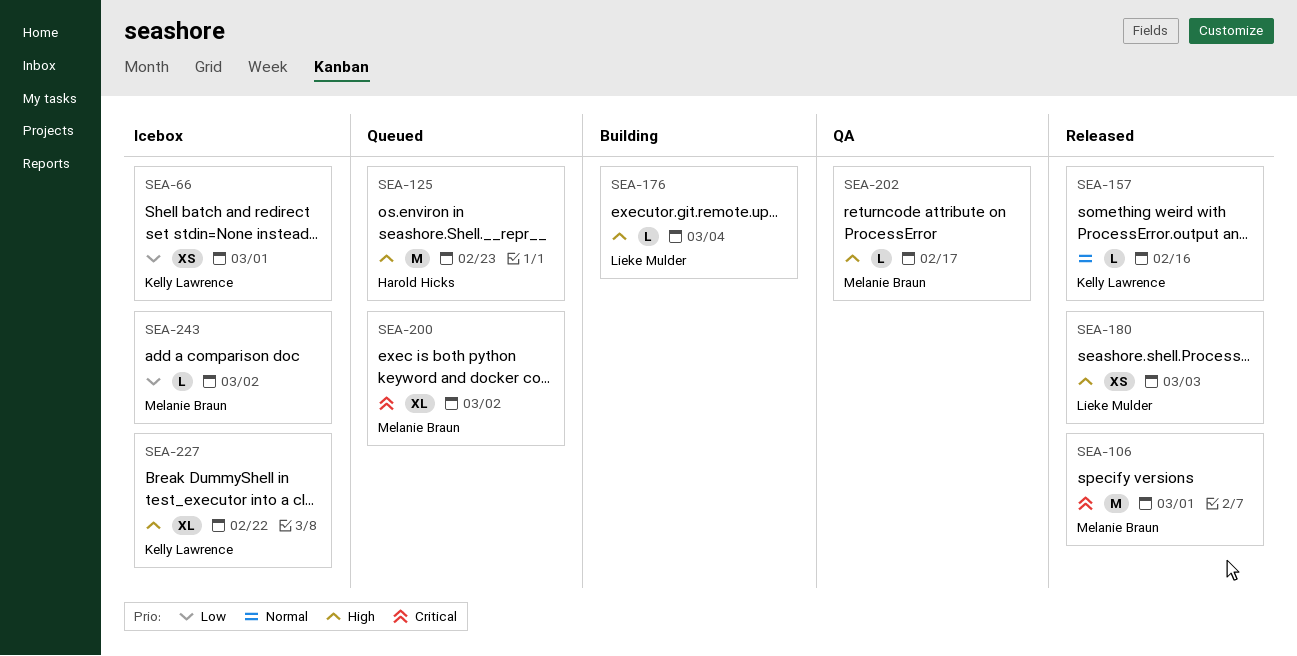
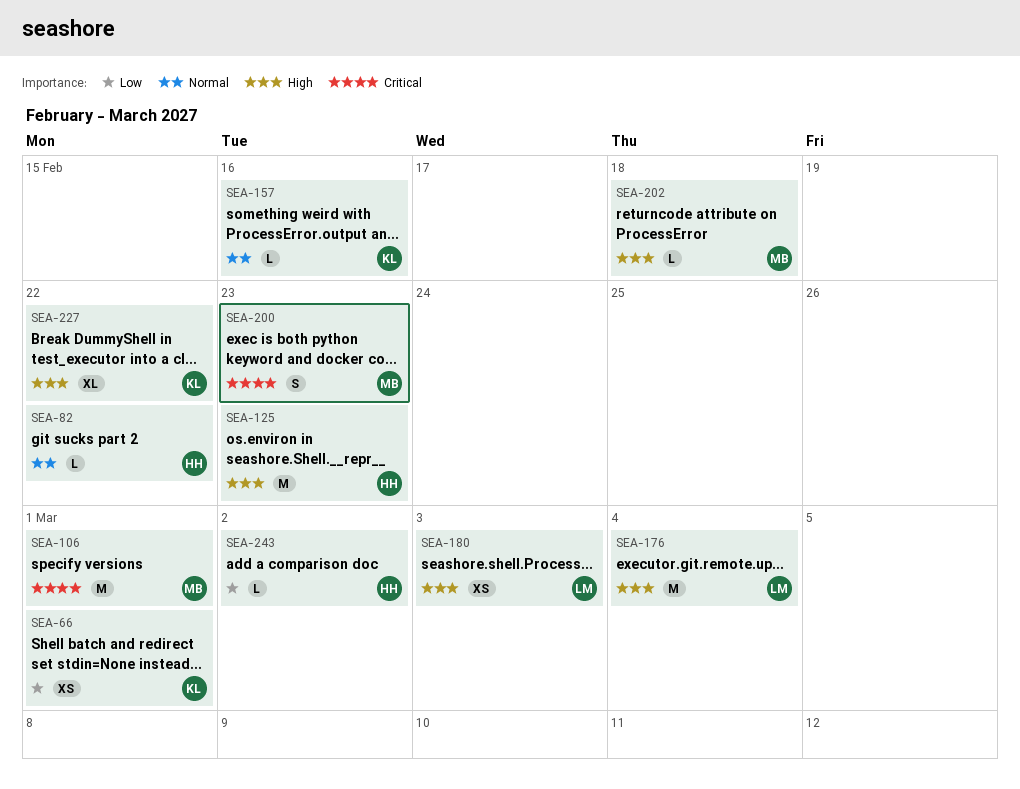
SEA-82: none -> present
SEA-176, estimate: L -> M
SEA-200, estimate: XL -> S
SEA-200, due: Mar 2 -> Feb 23
SEA-202, due: Feb 17 -> Feb 18
SEA-243, owner: Melanie Braun -> Harold Hicks

